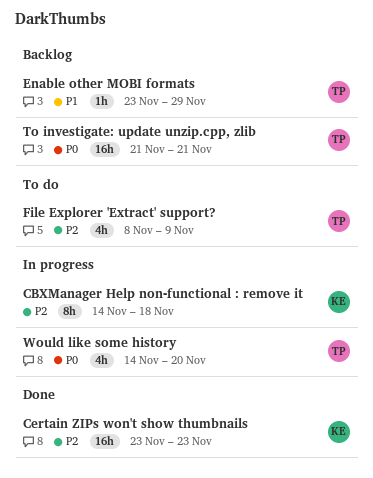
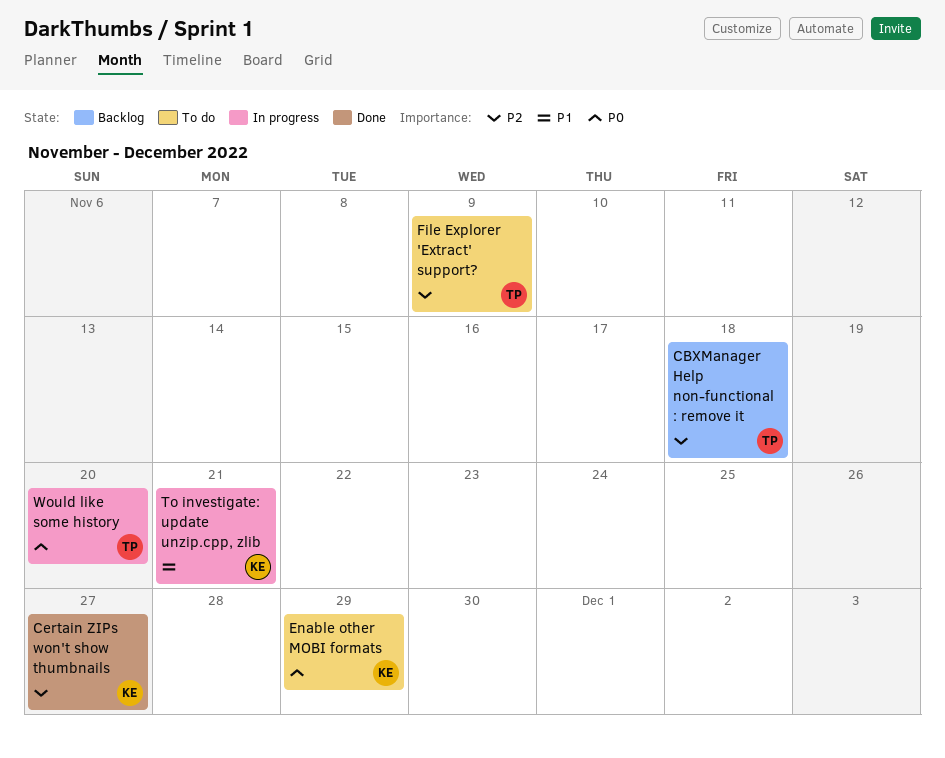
CBXManager Help non-functional : remove it, status: In progress -> Backlog
CBXManager Help non-functional : remove it, owner: KE -> TP
Certain ZIPs won't show thumbnails, due: Nov 23 -> Nov 27
Enable other MOBI formats, status: Backlog -> To do
Enable other MOBI formats, owner: TP -> KE
Enable other MOBI formats, priority: P1 -> P0
To investigate: update unzip.cpp, zlib, status: Backlog -> In progress
To investigate: update unzip.cpp, zlib, owner: TP -> KE
To investigate: update unzip.cpp, zlib, priority: P0 -> P1

